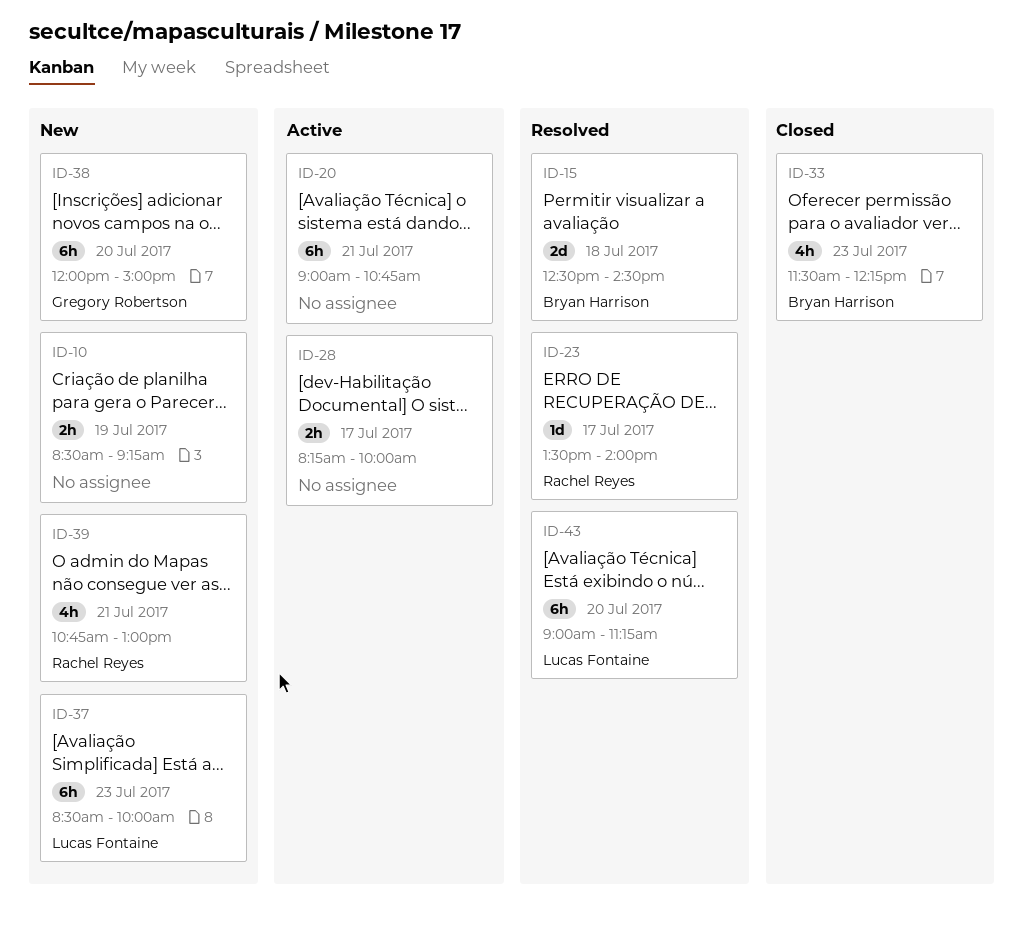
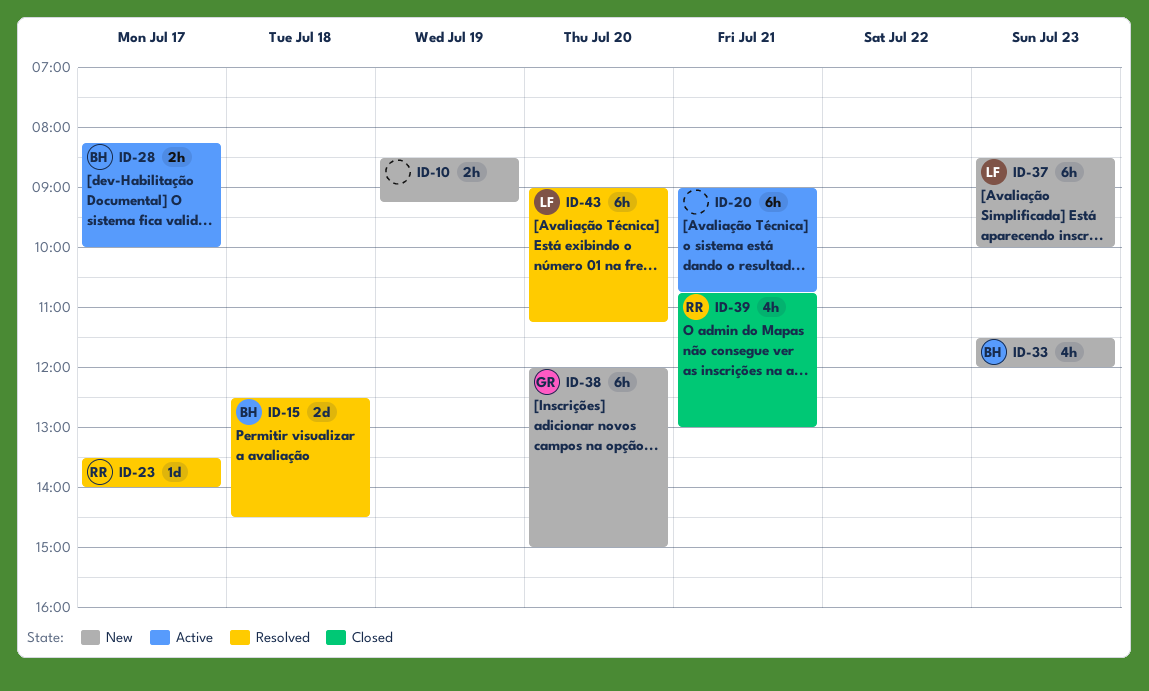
ID-28, owner: none -> Bryan Harrison
ID-33, status: Closed -> New
ID-33, ends: 12:15 -> 12:00
ID-39, status: New -> Closed

